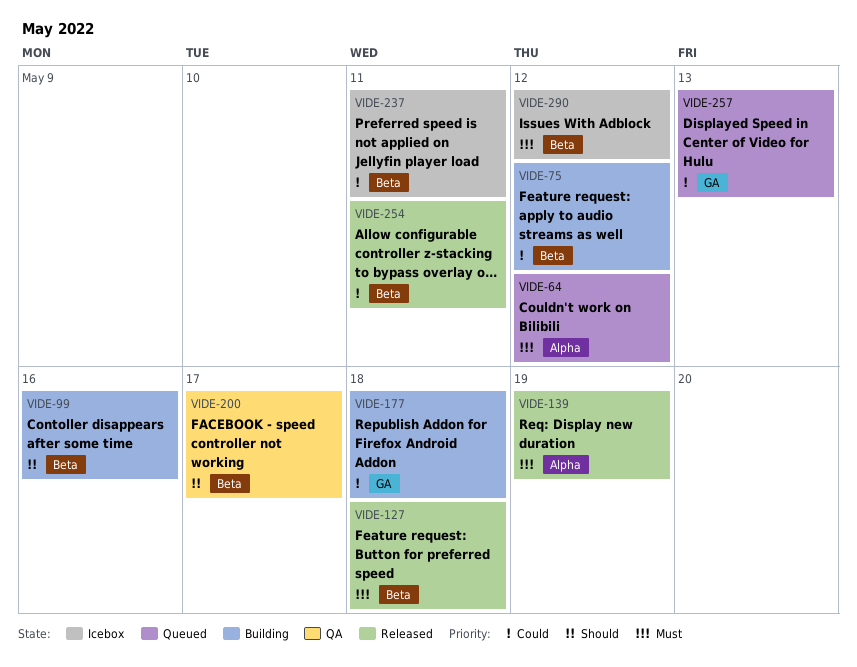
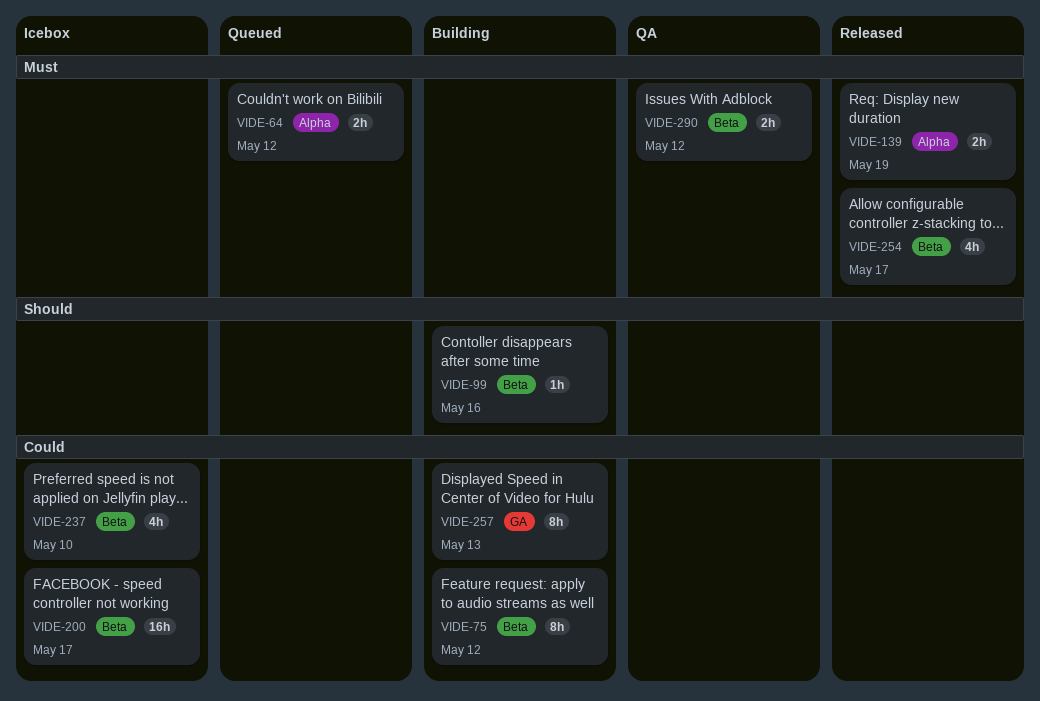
VIDE-127: present -> none
VIDE-177: present -> none
VIDE-200, status: QA -> Icebox
VIDE-200, priority: Should -> Could
VIDE-237, due: May 11 -> May 10
VIDE-254, priority: Could -> Must
VIDE-254, due: May 11 -> May 17
VIDE-257, status: Queued -> Building
VIDE-290, status: Icebox -> QA

